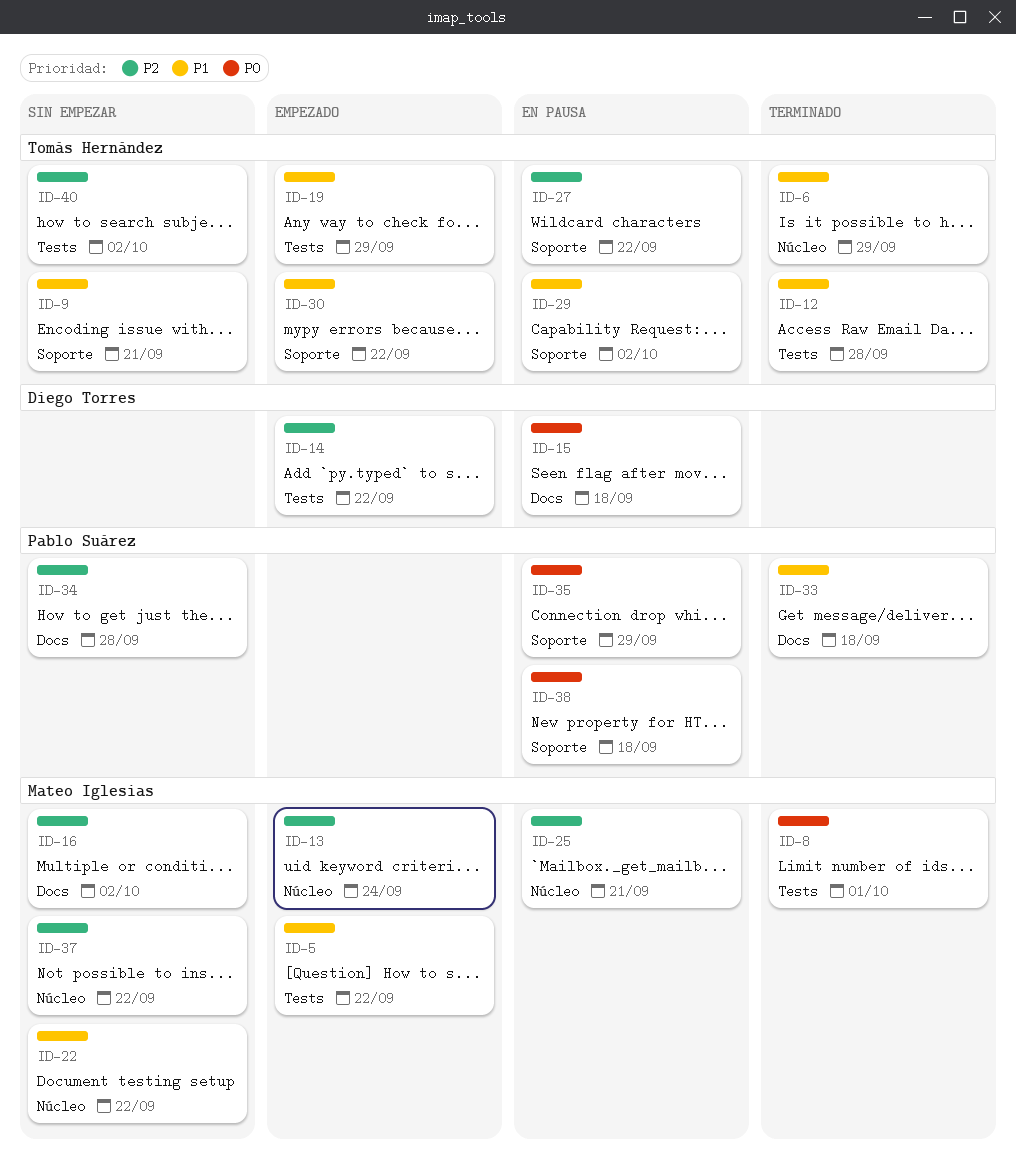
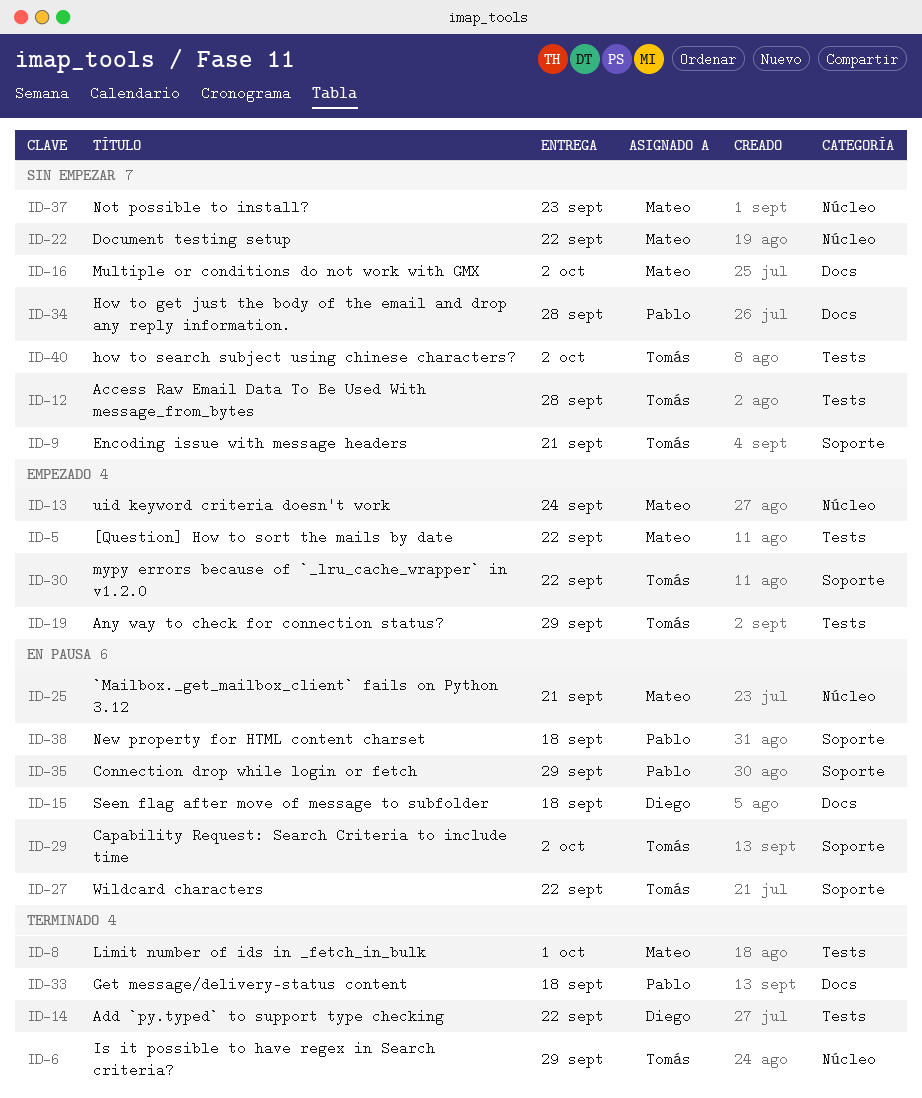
ID-12, status: Terminado -> Sin empezar
ID-14, status: Empezado -> Terminado
ID-37, due: Sep 22 -> Sep 23

